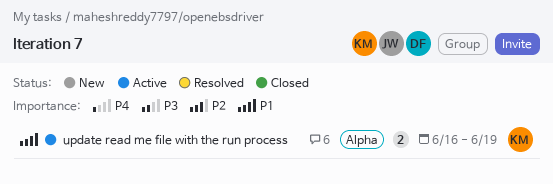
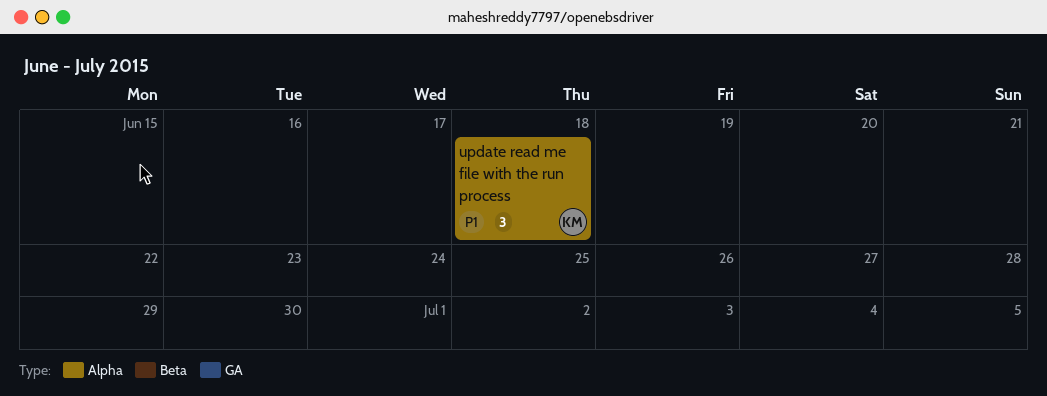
update read me file with the run process, estimate: 2 -> 3
update read me file with the run process, due: Jun 19 -> Jun 18

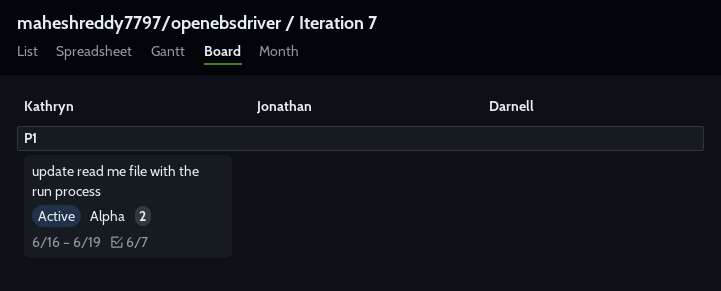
update read me file with the run process, estimate: 3 -> 2
update read me file with the run process, due: Jun 18 -> Jun 19

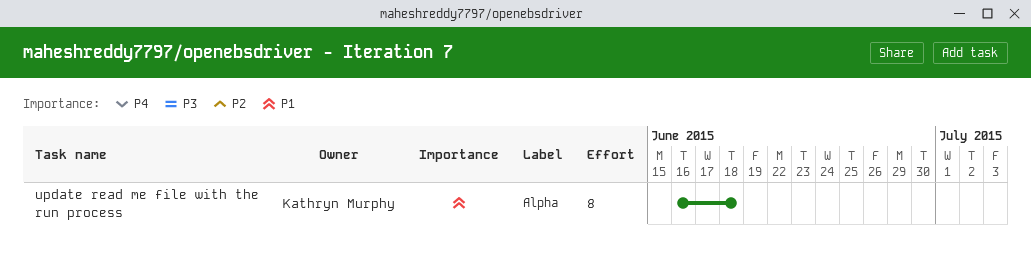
update read me file with the run process, estimate: 2 -> 8
update read me file with the run process, due: Jun 19 -> Jun 18

